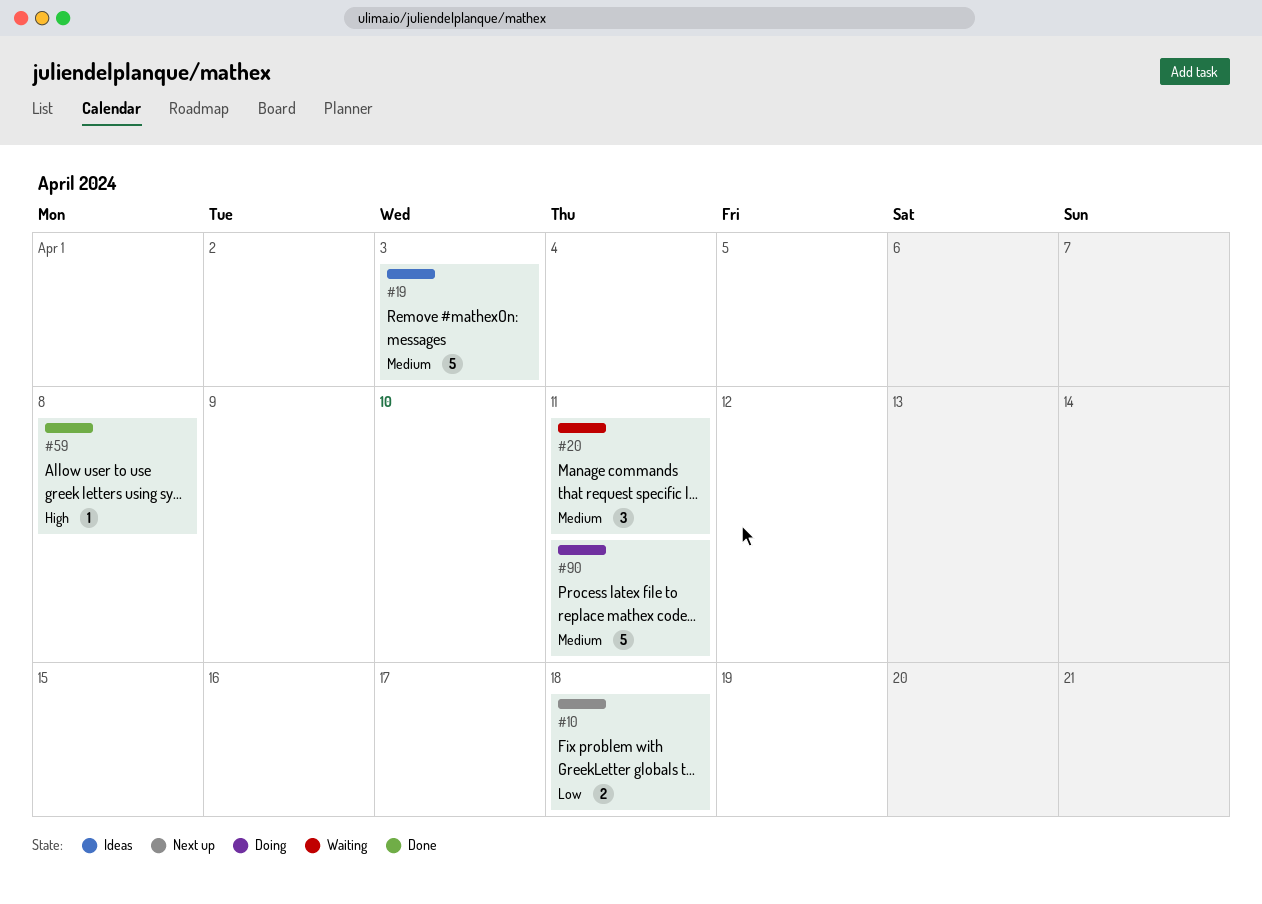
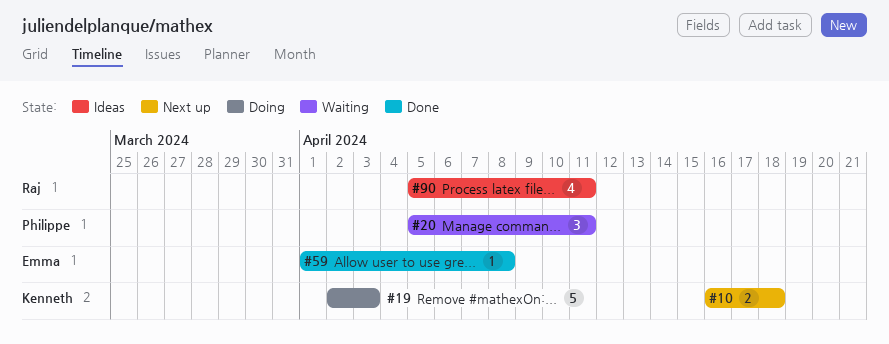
#19, status: Ideas -> Doing
#90, status: Doing -> Ideas
#90, estimate: 5 -> 4

